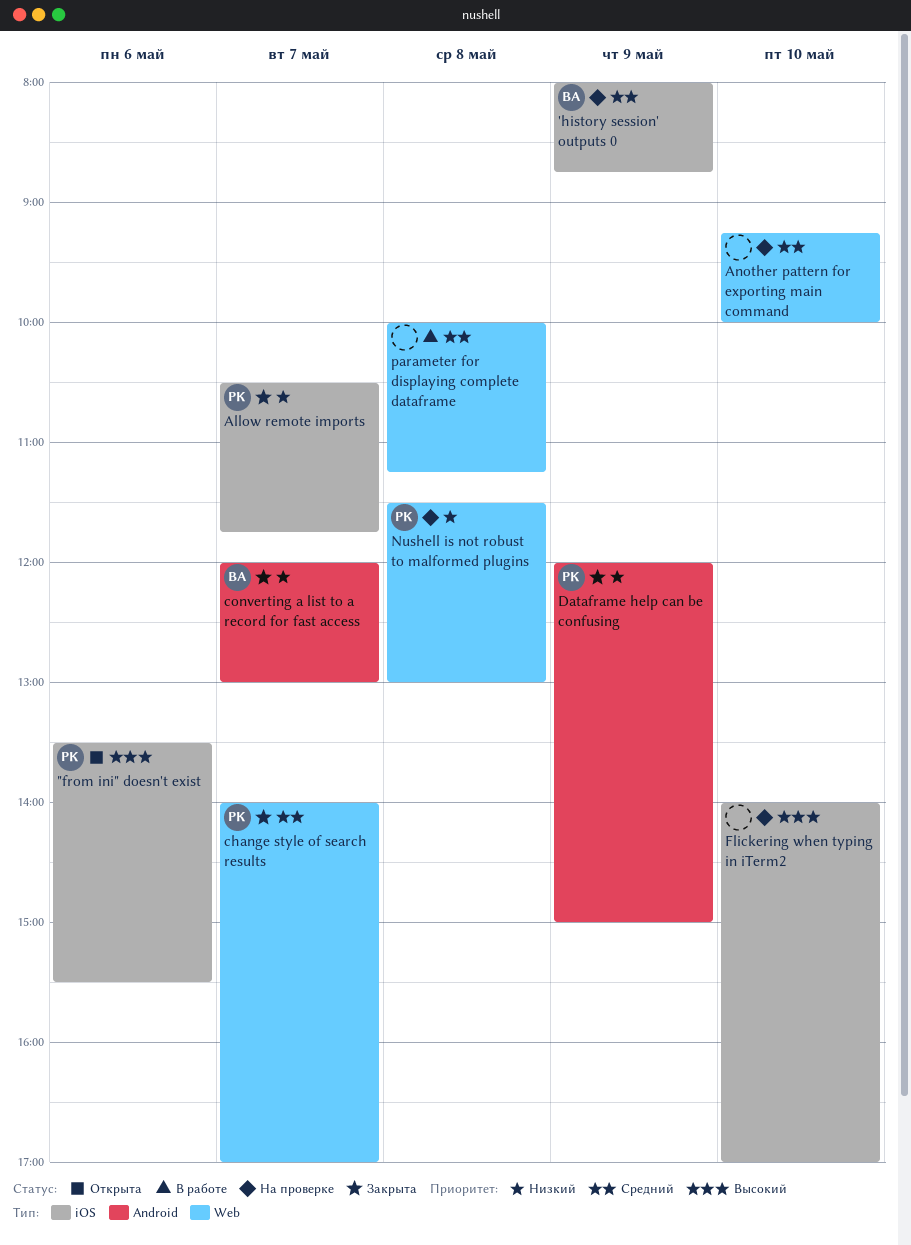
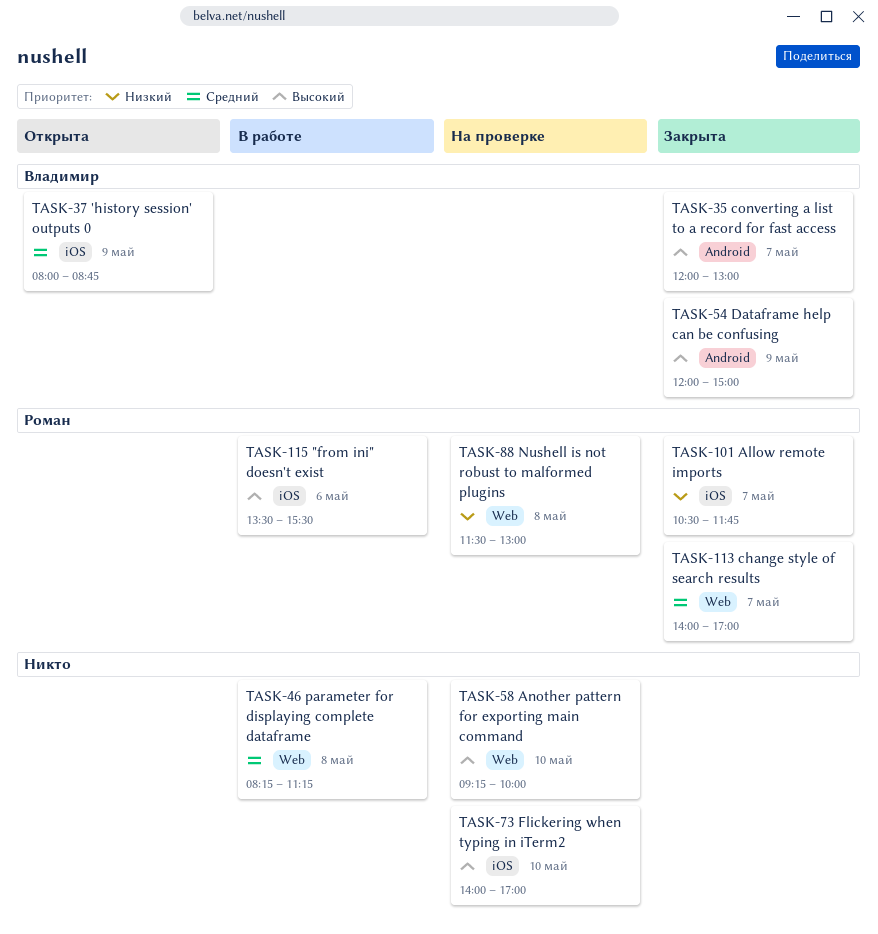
"from ini" doesn't exist, status: Открыта -> В работе
'history session' outputs 0, status: На проверке -> Открыта
Another pattern for exporting main command, priority: Средний -> Высокий
converting a list to a record for fast access, priority: Низкий -> Высокий
Dataframe help can be confusing, owner: Роман -> Владимир
Dataframe help can be confusing, priority: Низкий -> Высокий
parameter for displaying complete dataframe, begins: 10:00 -> 08:15

